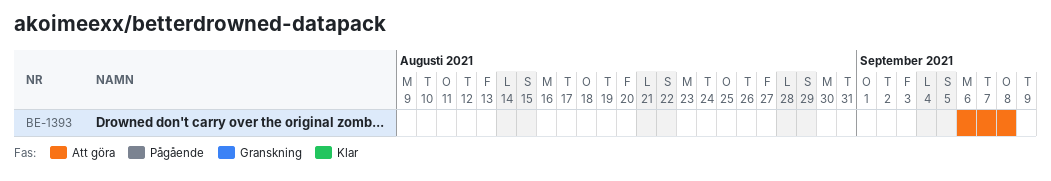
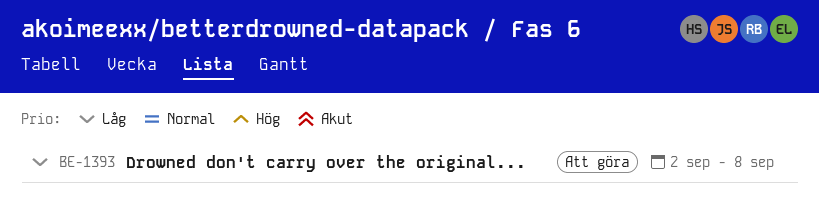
BE-1393, start: Sep 6 -> Sep 2

